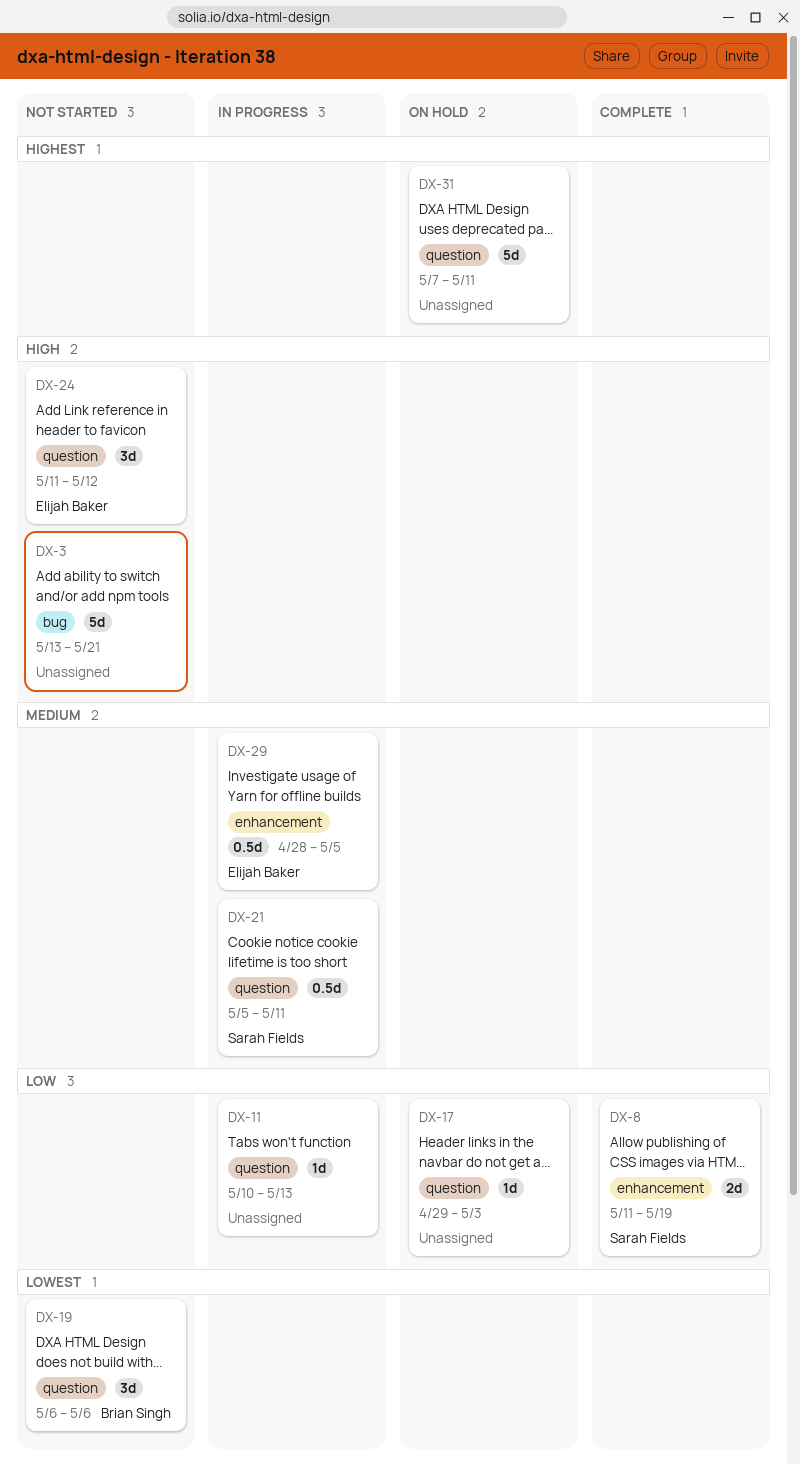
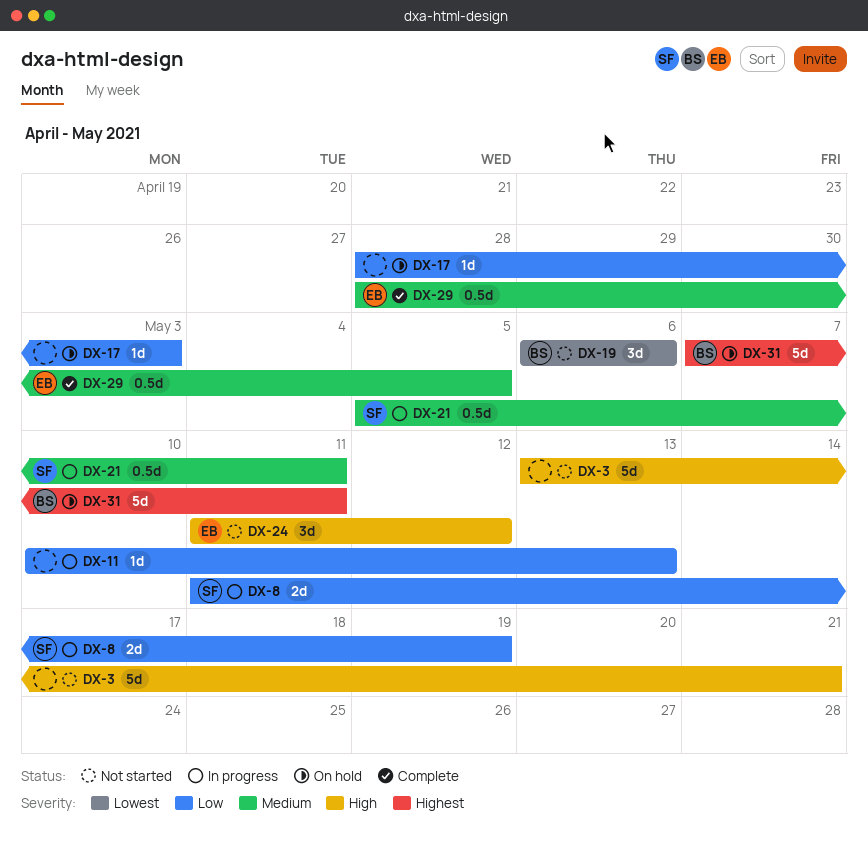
DX-8, status: Complete -> In progress
DX-17, start: Apr 29 -> Apr 28
DX-29, status: In progress -> Complete
DX-31, owner: none -> Brian Singh

